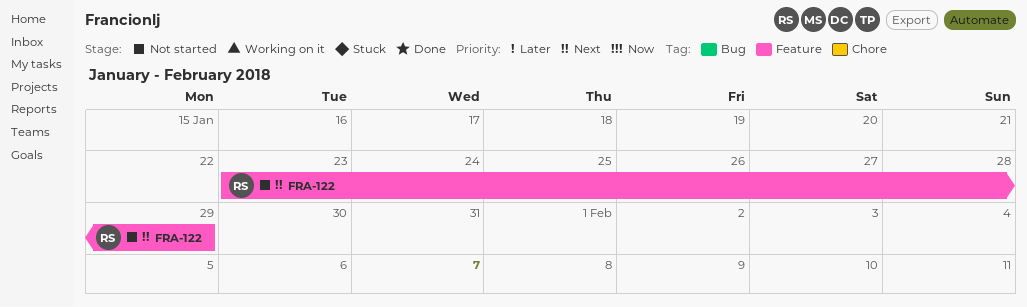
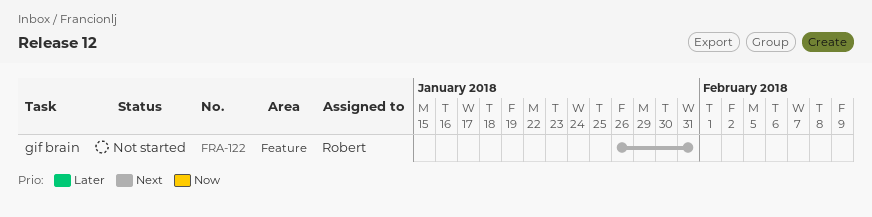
FRA-122, start: Jan 23 -> Jan 26
FRA-122, due: Jan 29 -> Jan 31

